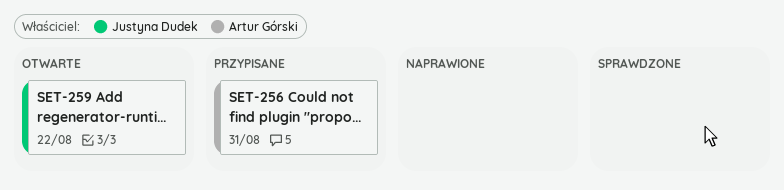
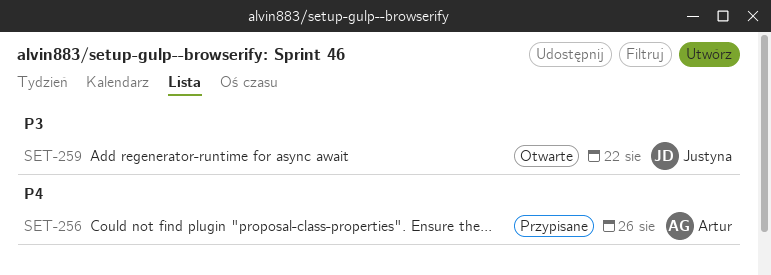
SET-256, due: Aug 31 -> Aug 26

